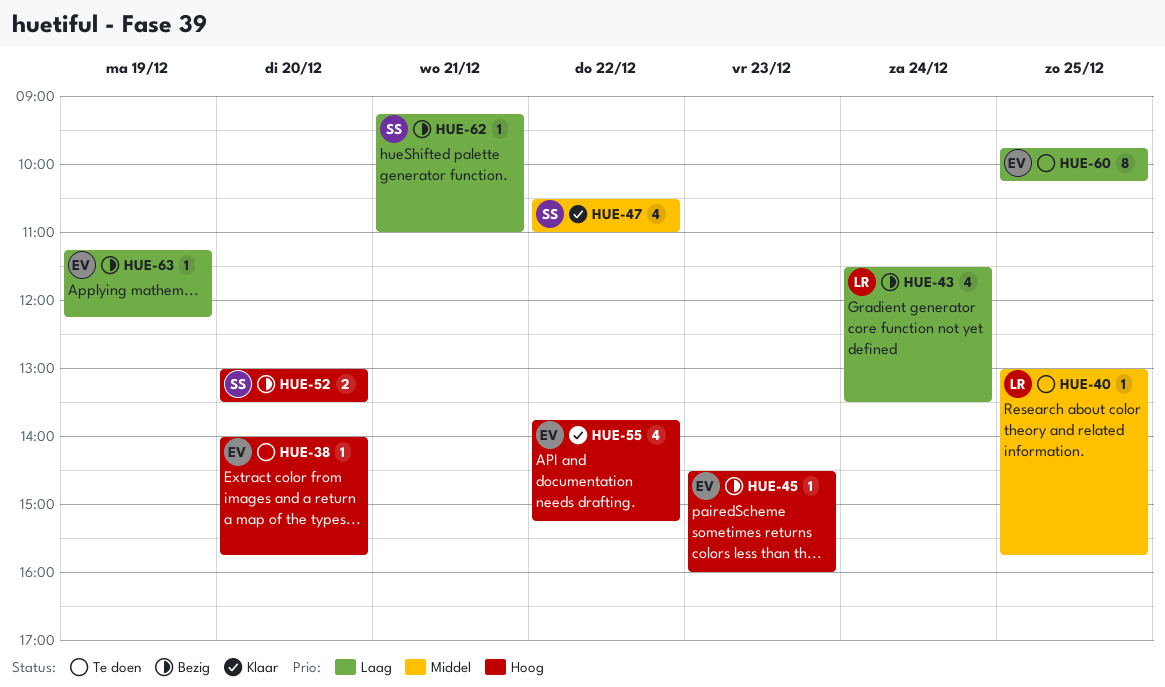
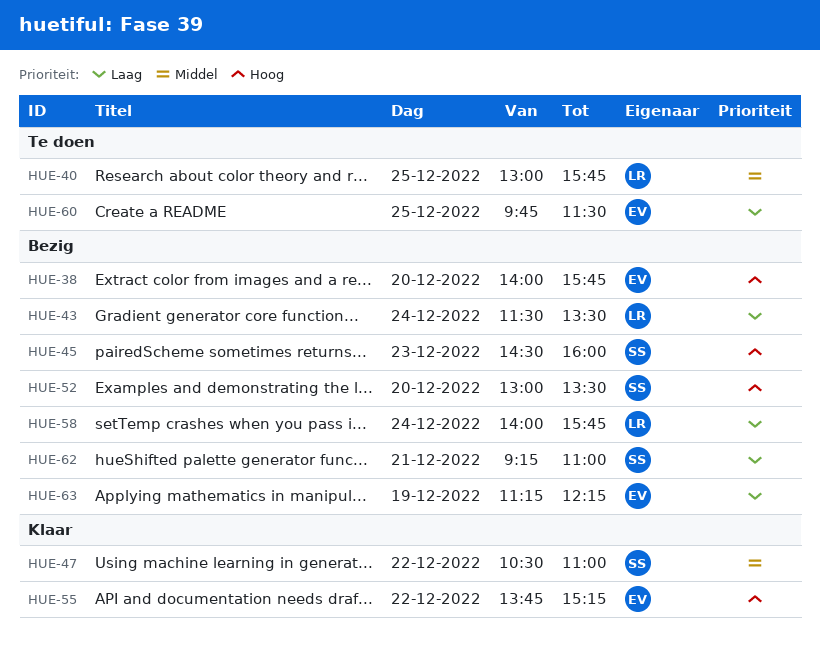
HUE-38, status: Te doen -> Bezig
HUE-45, owner: EV -> SS
HUE-58: none -> present
HUE-60, ends: 10:15 -> 11:30

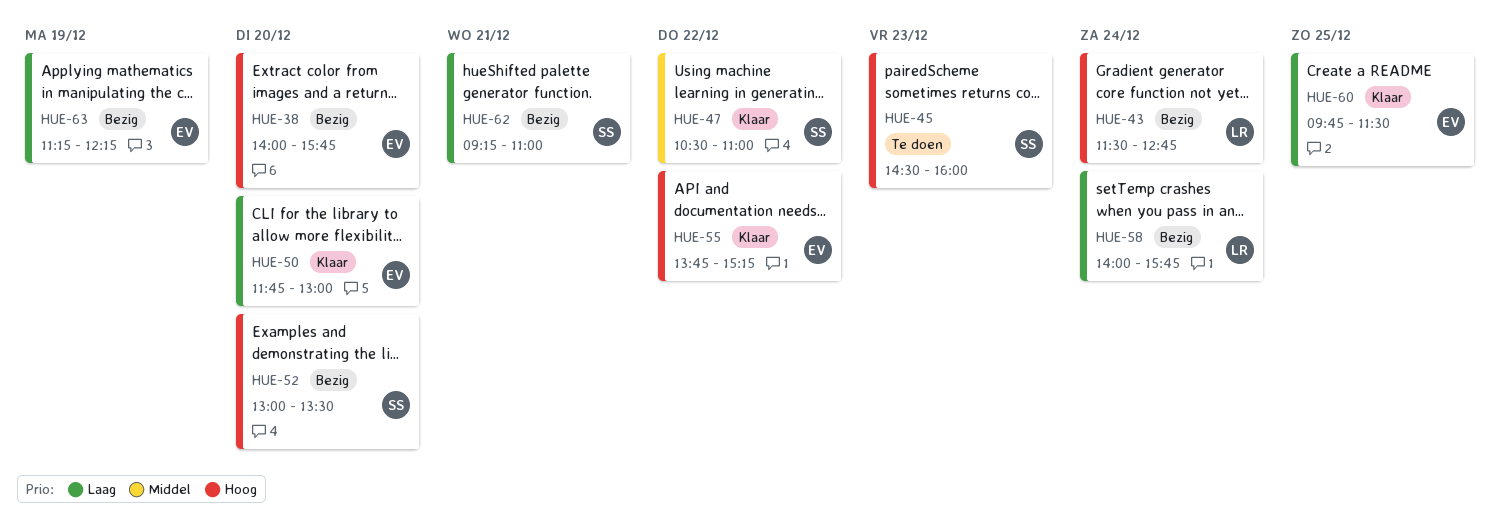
HUE-40: present -> none
HUE-43, priority: Laag -> Hoog
HUE-43, ends: 13:30 -> 12:45
HUE-45, status: Bezig -> Te doen
HUE-50: none -> present
HUE-60, status: Te doen -> Klaar

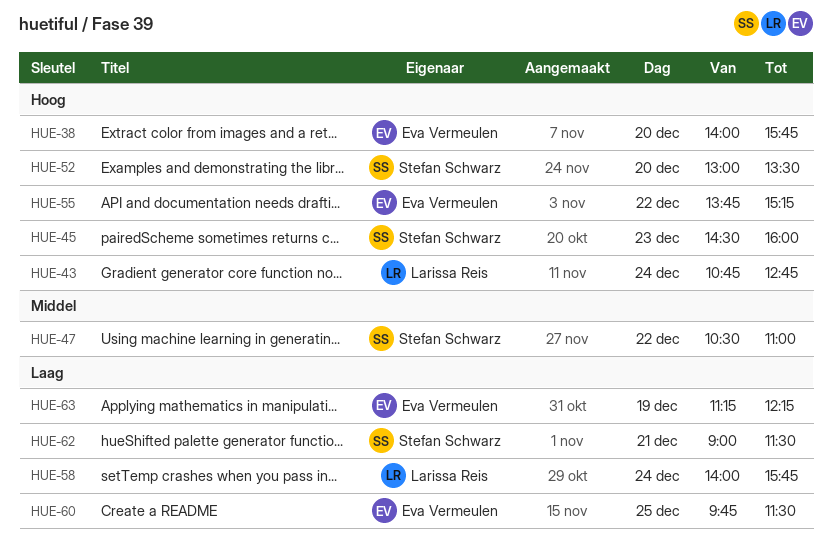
HUE-43, begins: 11:30 -> 10:45
HUE-50: present -> none
HUE-62, begins: 09:15 -> 09:00
HUE-62, ends: 11:00 -> 11:30

